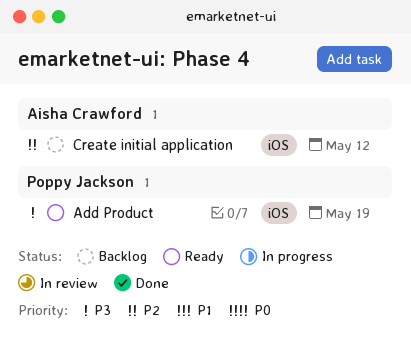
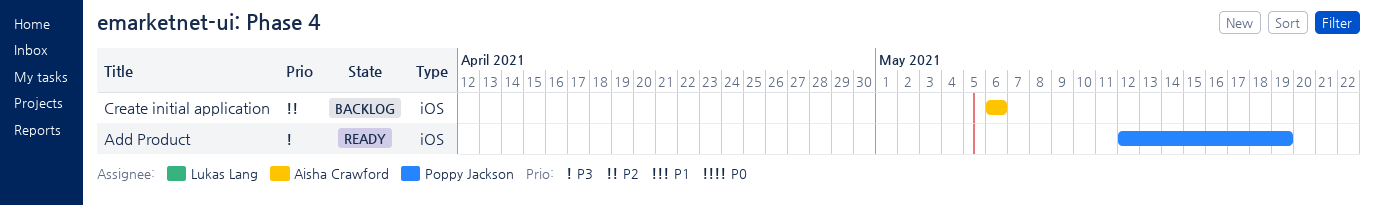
Create initial application, due: May 12 -> May 6

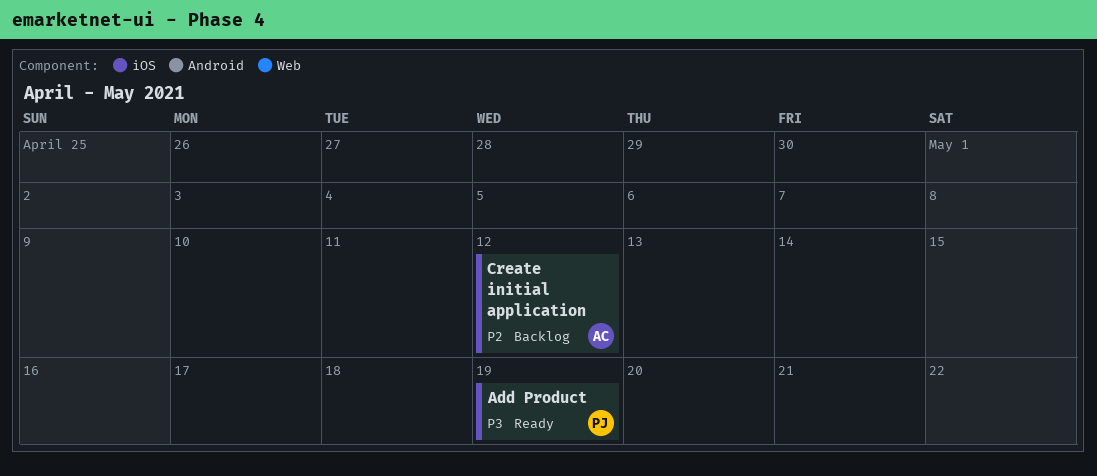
Create initial application, due: May 6 -> May 12

